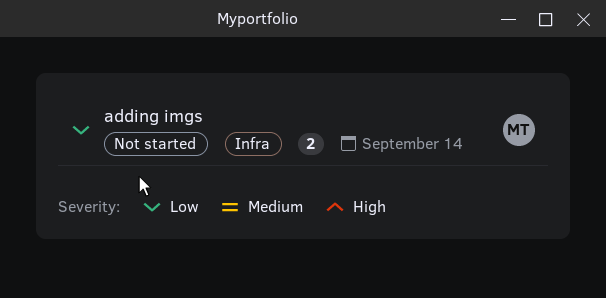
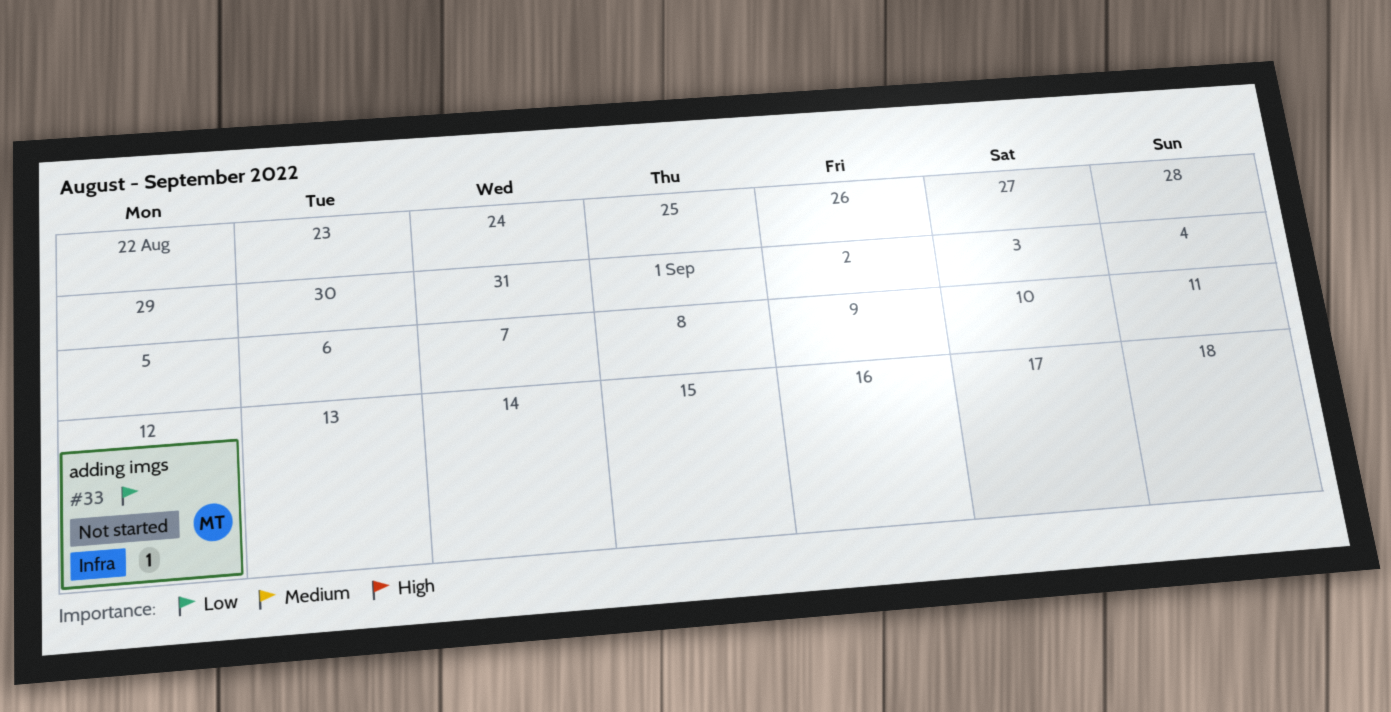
adding imgs, estimate: 2 -> 1
adding imgs, due: Sep 14 -> Sep 12

